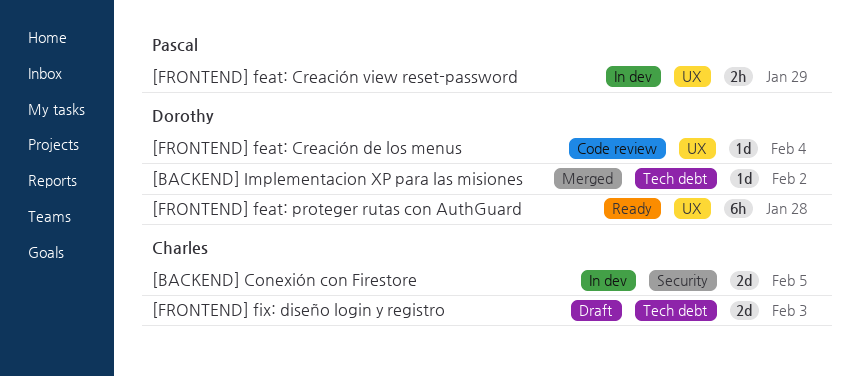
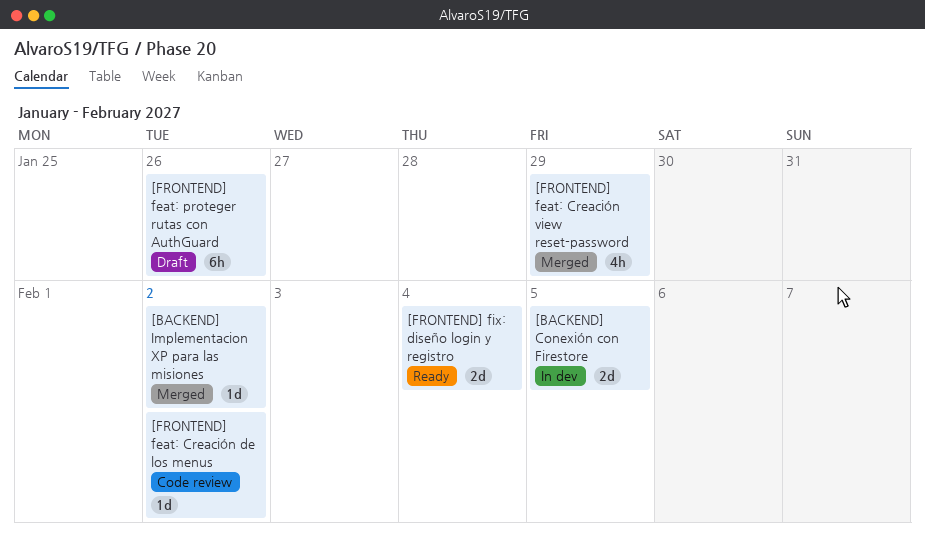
[FRONTEND] feat: Creación de los menus, due: Feb 4 -> Feb 2
[FRONTEND] feat: Creación view reset-password, status: In dev -> Merged
[FRONTEND] feat: Creación view reset-password, estimate: 2h -> 4h
[FRONTEND] feat: proteger rutas con AuthGuard, status: Ready -> Draft
[FRONTEND] feat: proteger rutas con AuthGuard, due: Jan 28 -> Jan 26
[FRONTEND] fix: diseño login y registro, status: Draft -> Ready
[FRONTEND] fix: diseño login y registro, due: Feb 3 -> Feb 4

